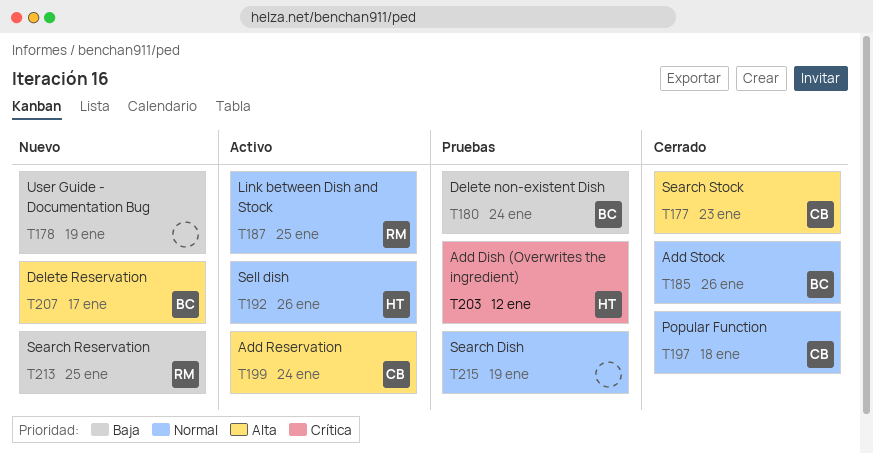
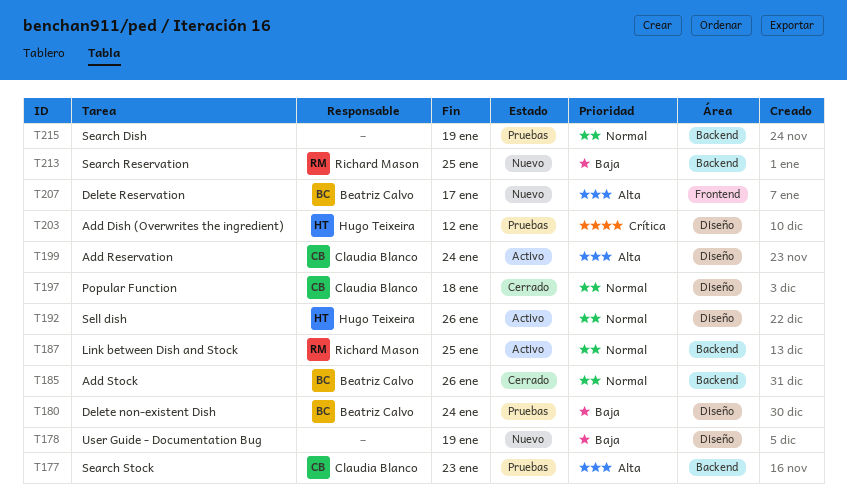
T177, status: Cerrado -> Pruebas

